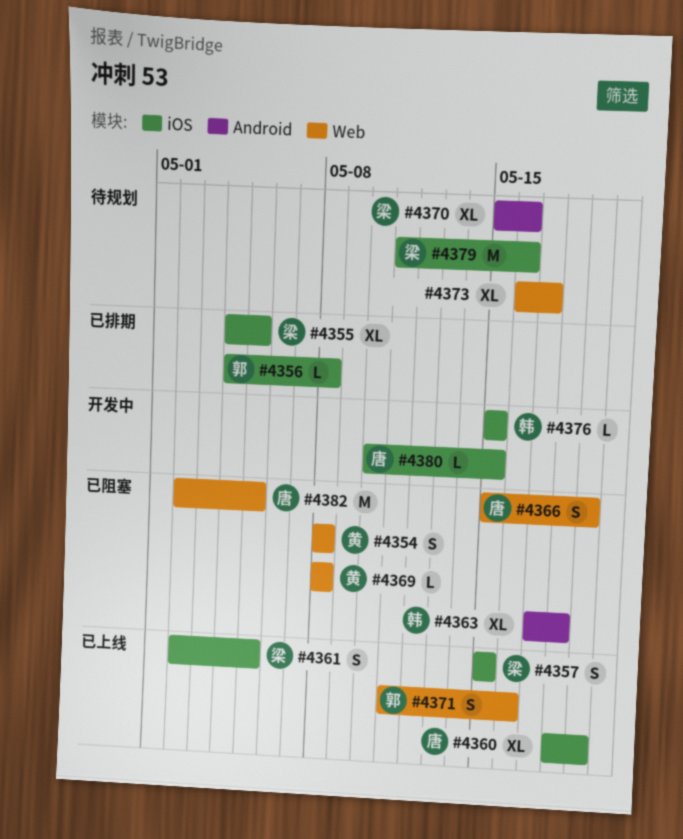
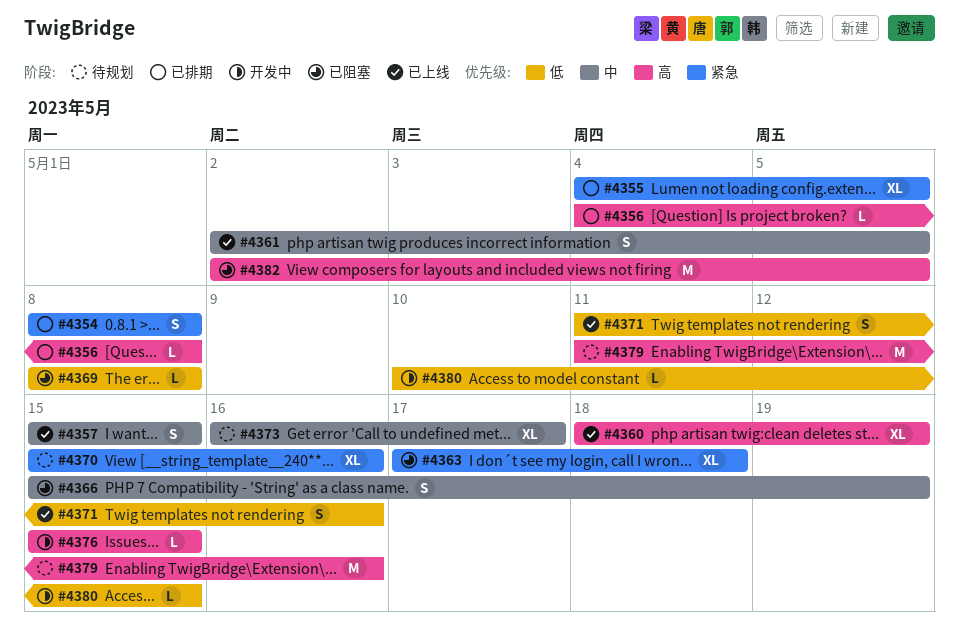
#4354, status: 已阻塞 -> 已排期

